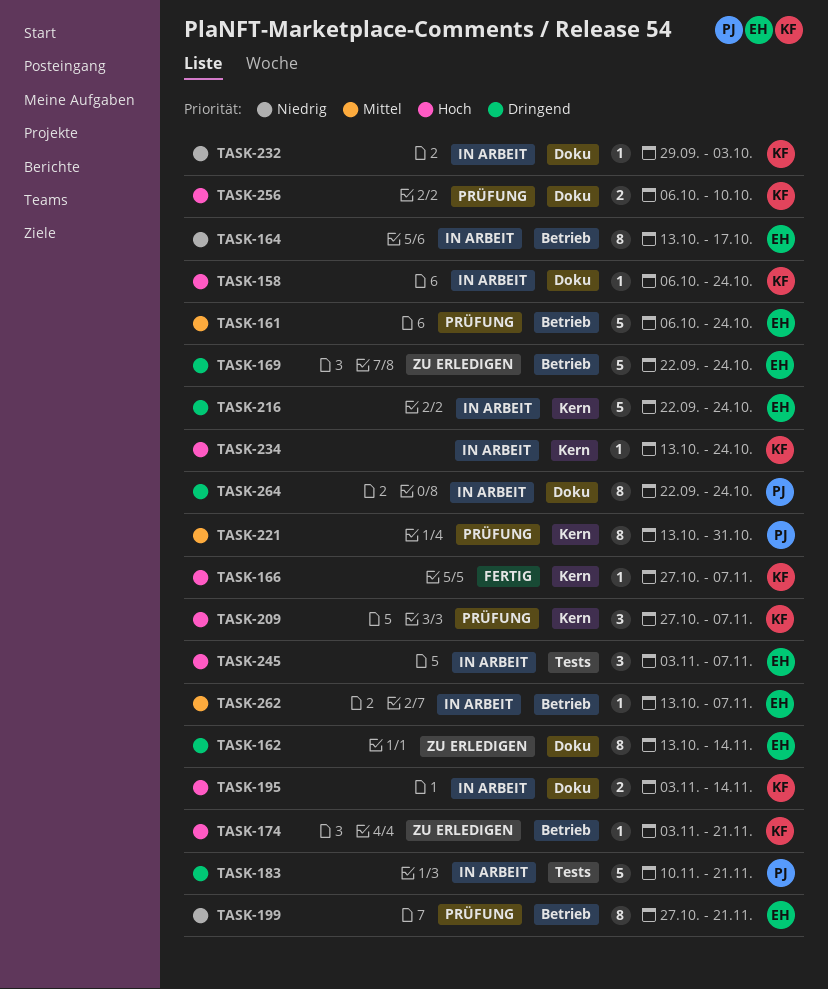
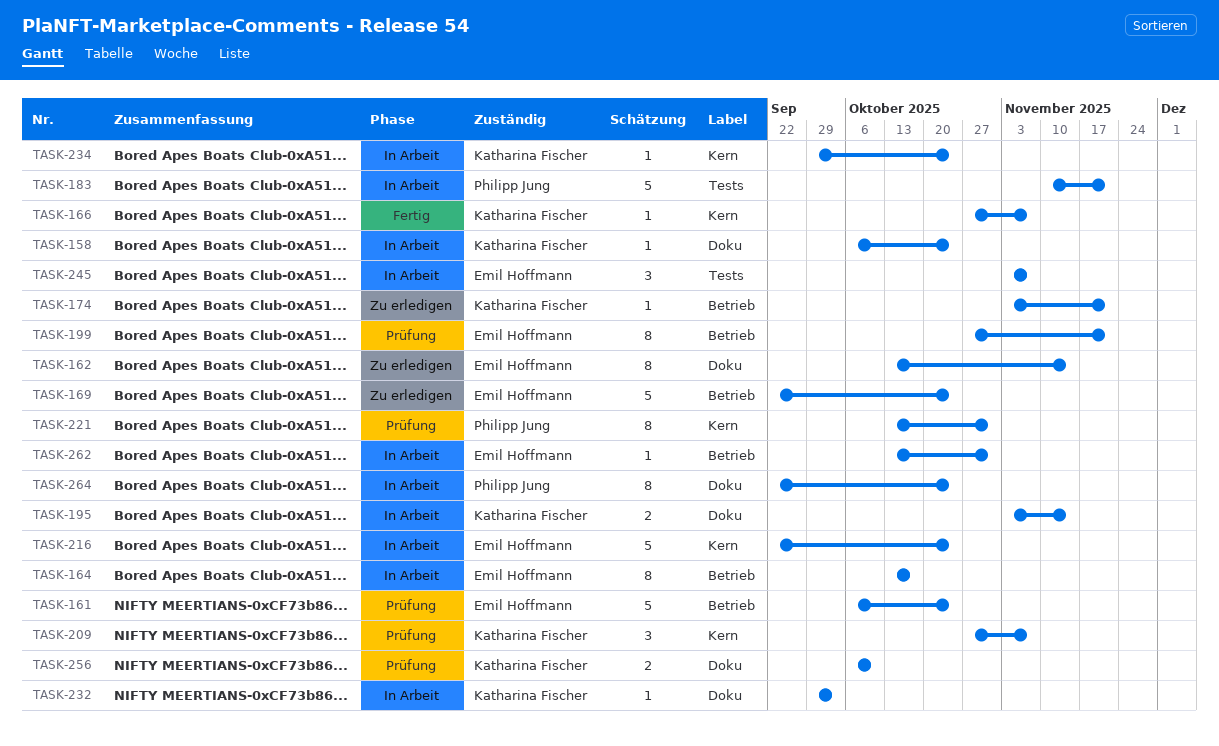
TASK-234, start: Oct 13 -> Sep 29
TASK-262, due: Nov 7 -> Oct 31

